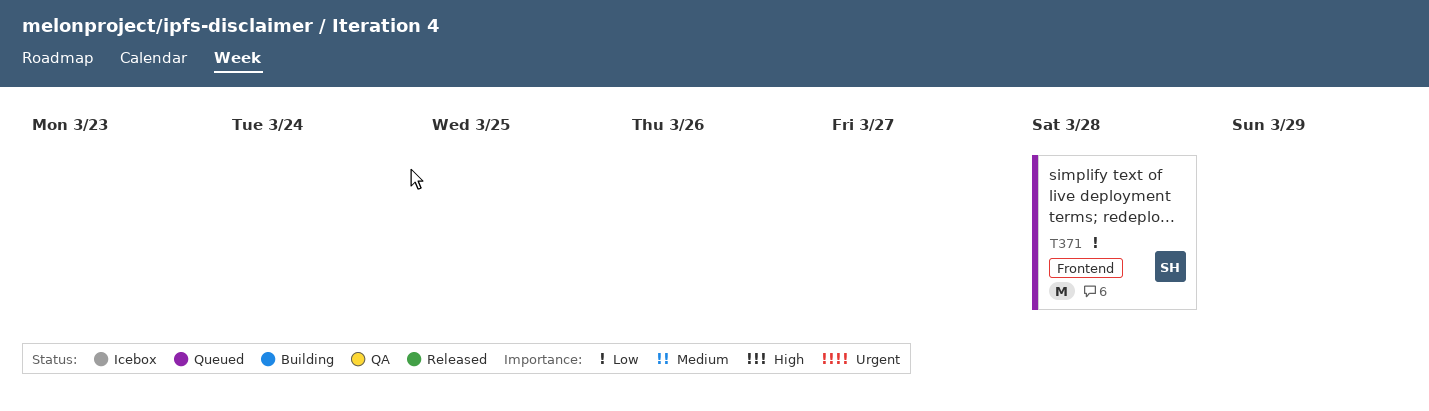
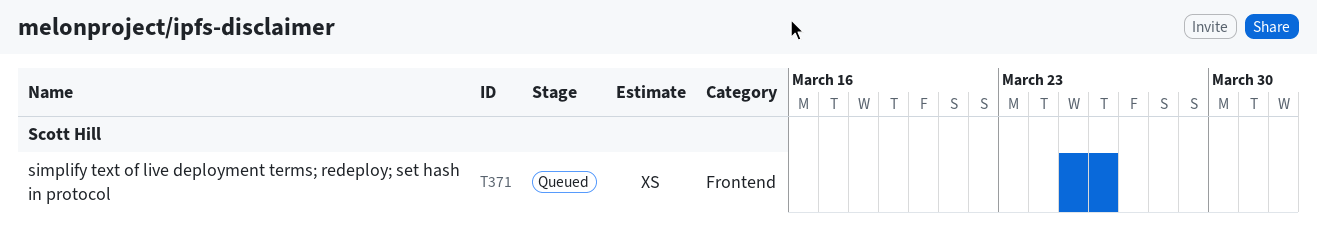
T371, estimate: M -> XS
T371, due: Mar 28 -> Mar 26

